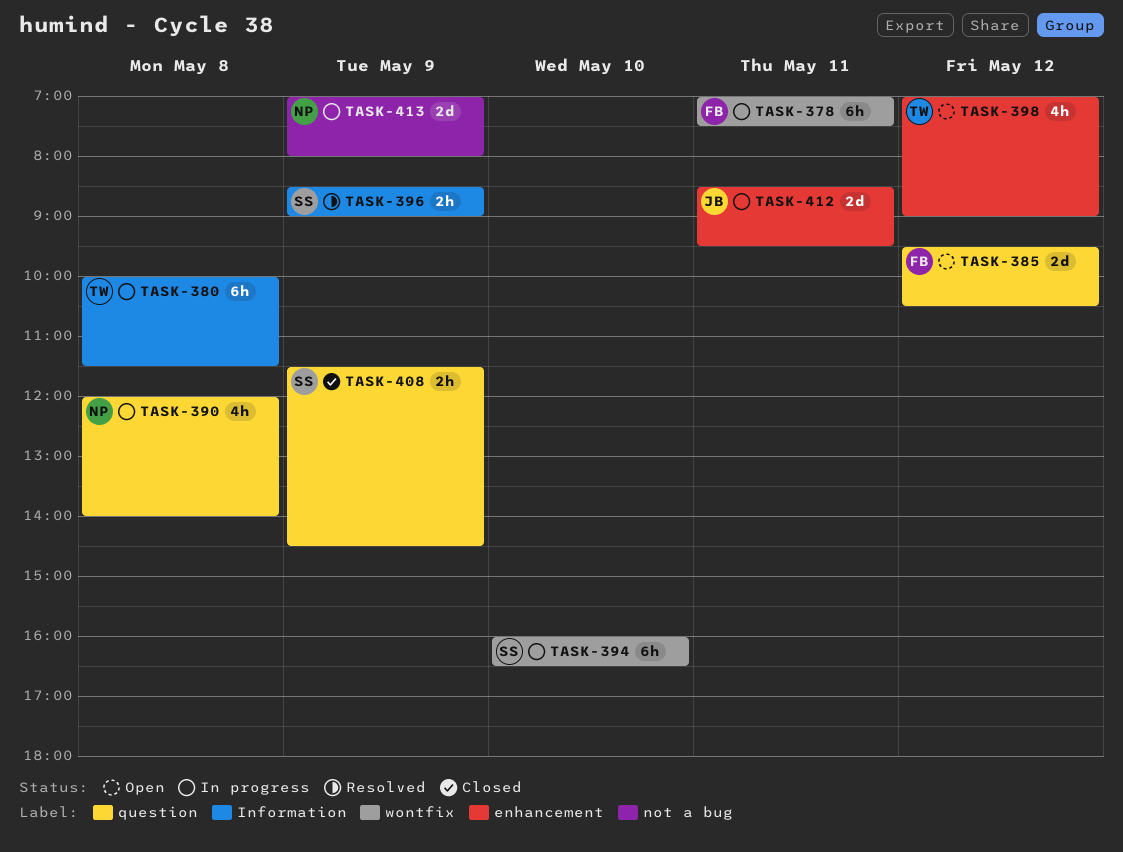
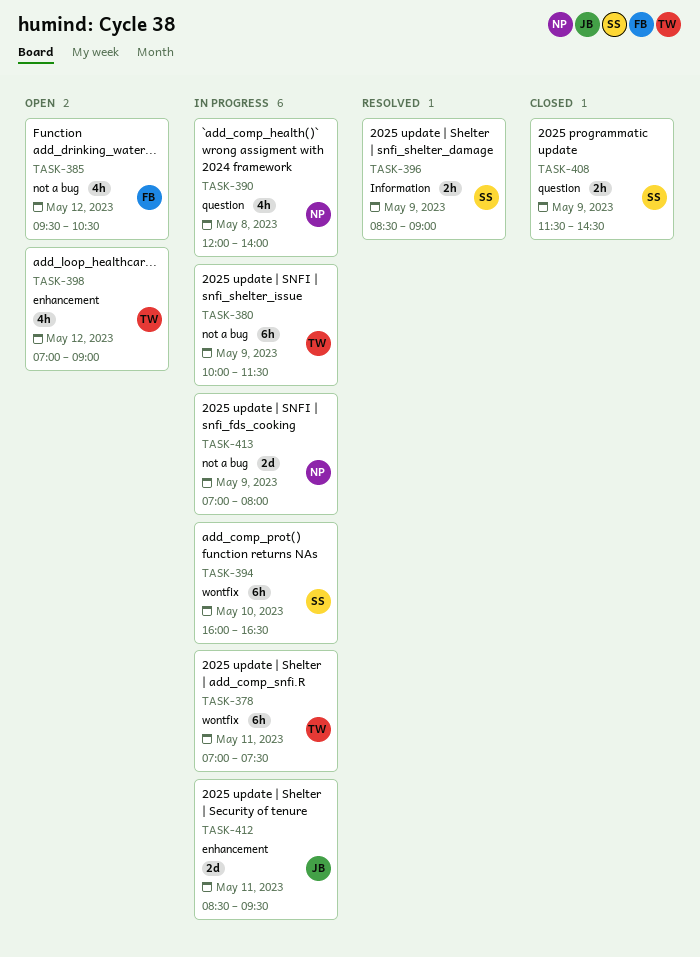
TASK-378, owner: FB -> TW
TASK-380, label: Information -> not a bug
TASK-380, day: May 8 -> May 9
TASK-385, label: question -> not a bug
TASK-385, estimate: 2d -> 4h

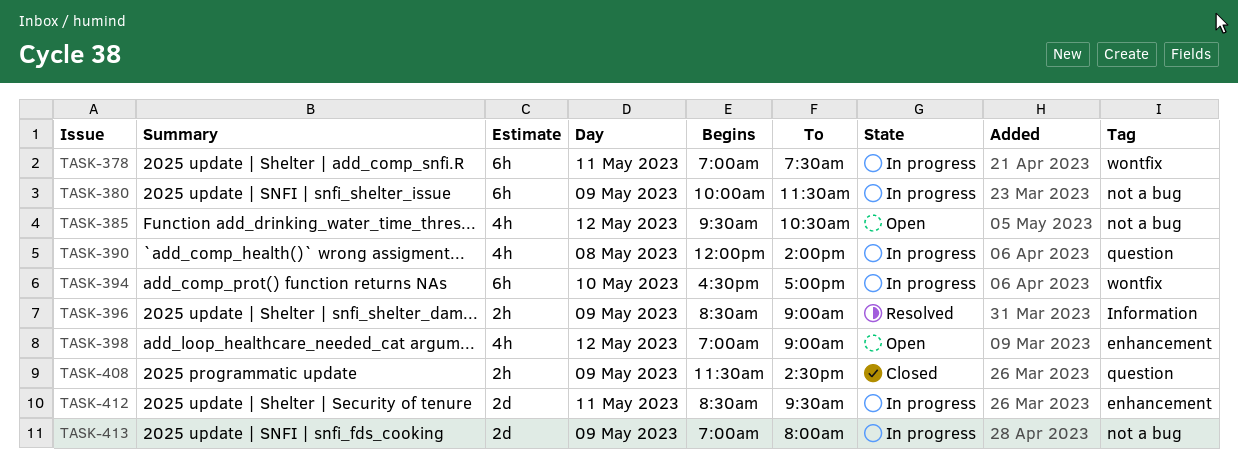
TASK-394, begins: 16:00 -> 16:30
TASK-394, ends: 16:30 -> 17:00

